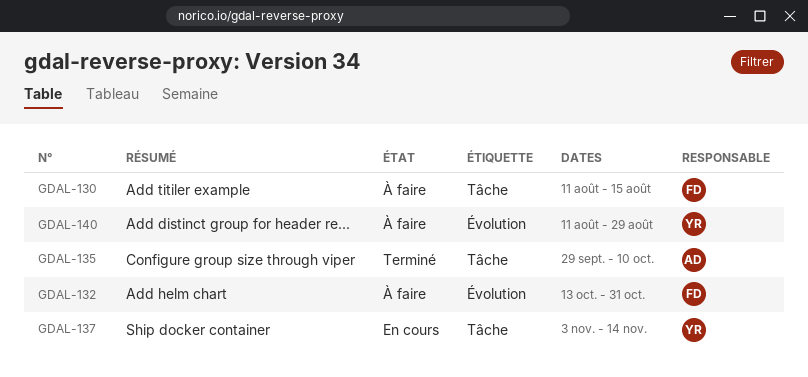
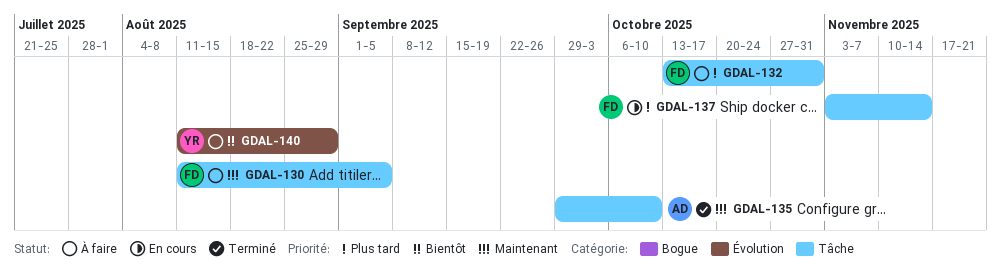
GDAL-130, due: Aug 15 -> Sep 5
GDAL-132, label: Évolution -> Tâche
GDAL-137, owner: YR -> FD

